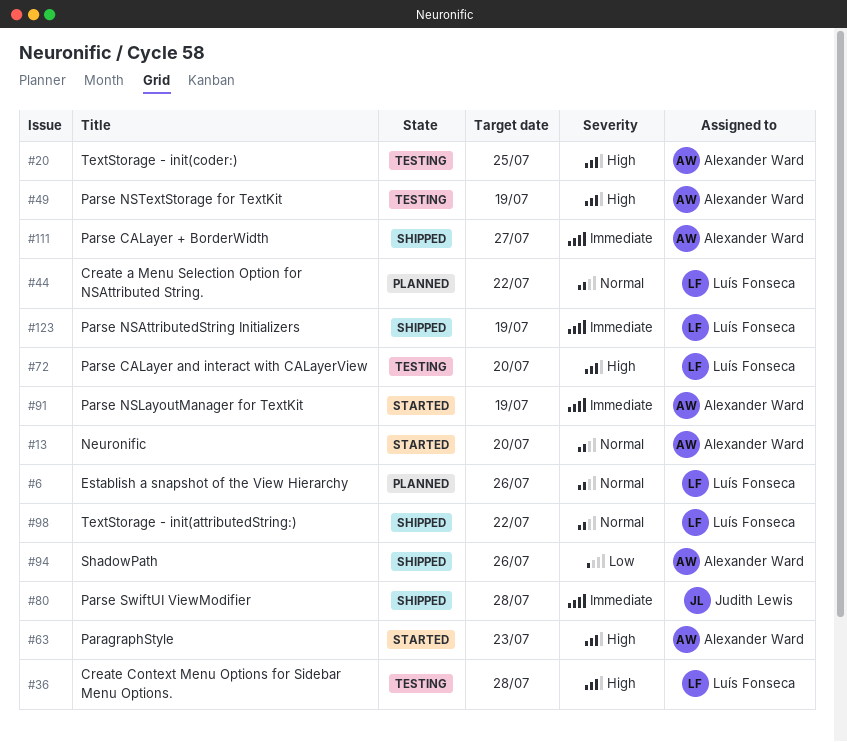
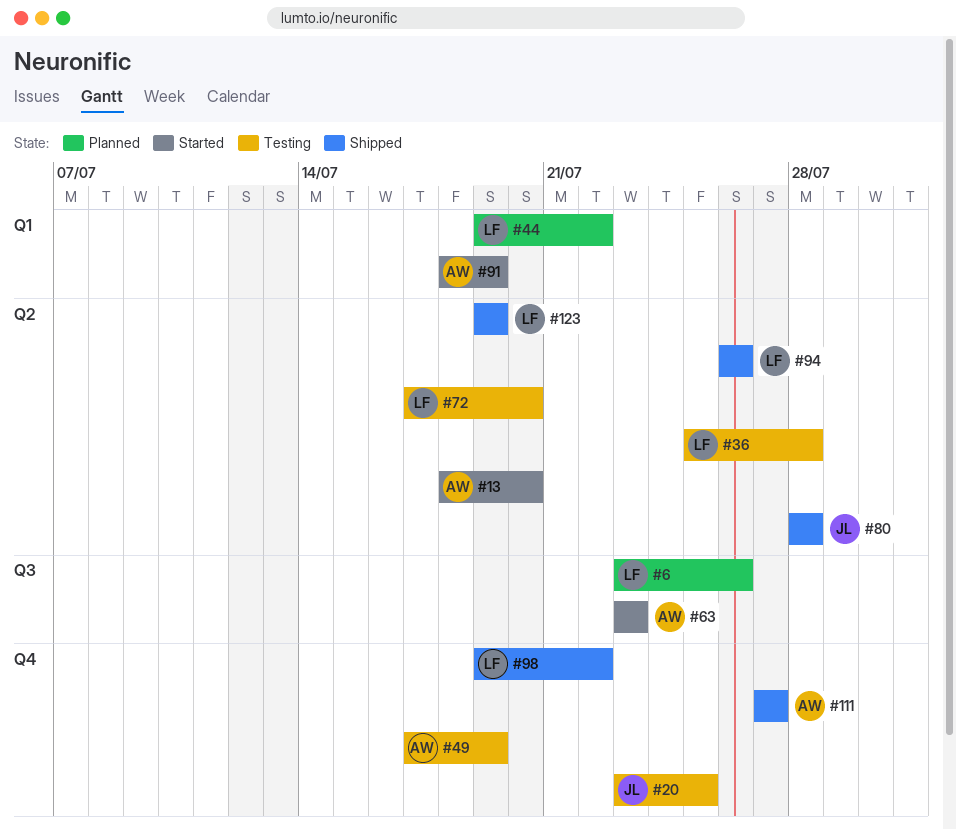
#20, owner: Alexander Ward -> Judith Lewis
#94, owner: Alexander Ward -> Luís Fonseca

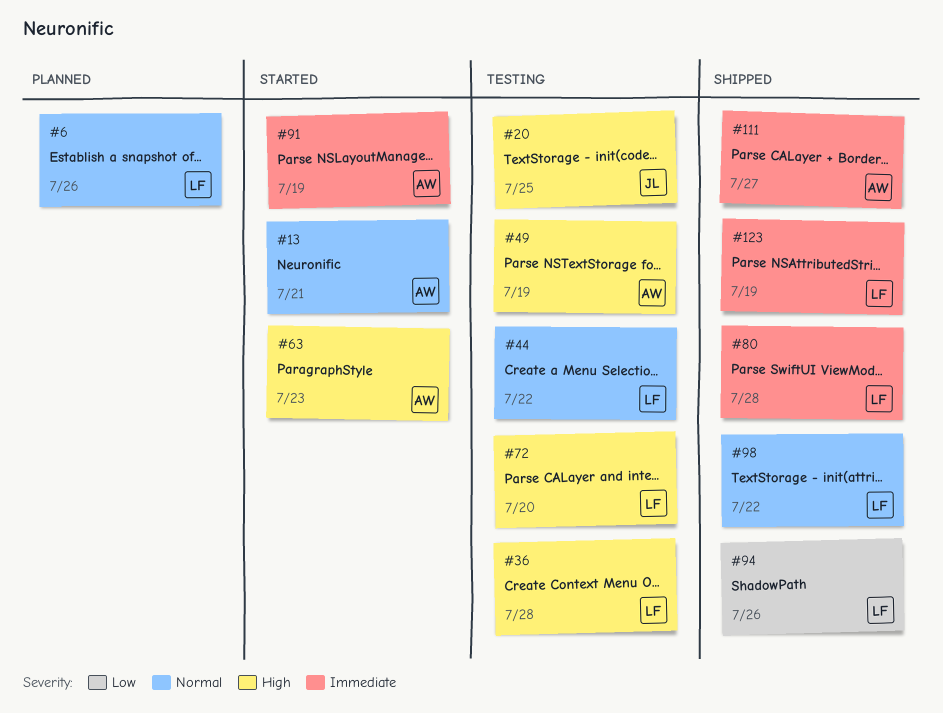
#13, due: Jul 20 -> Jul 21
#44, status: Planned -> Testing
#80, owner: JL -> LF

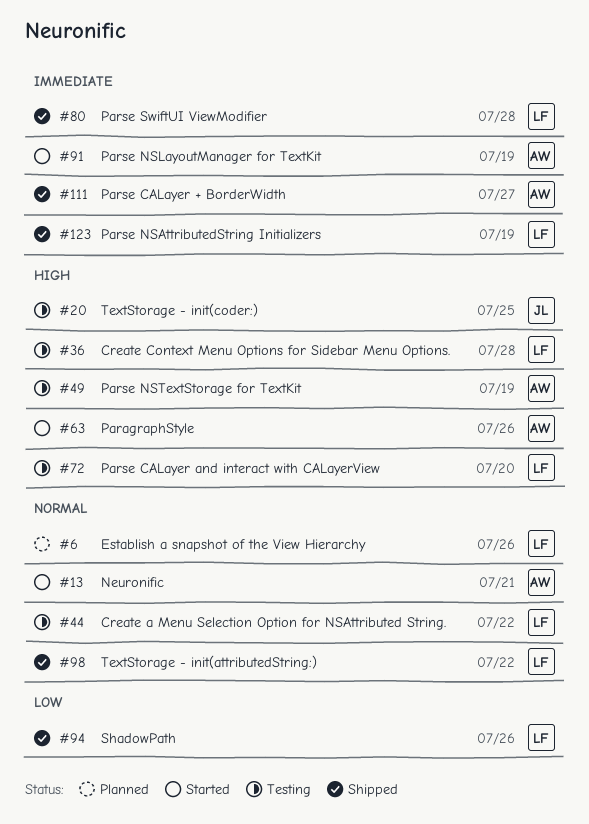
#63, due: Jul 23 -> Jul 26

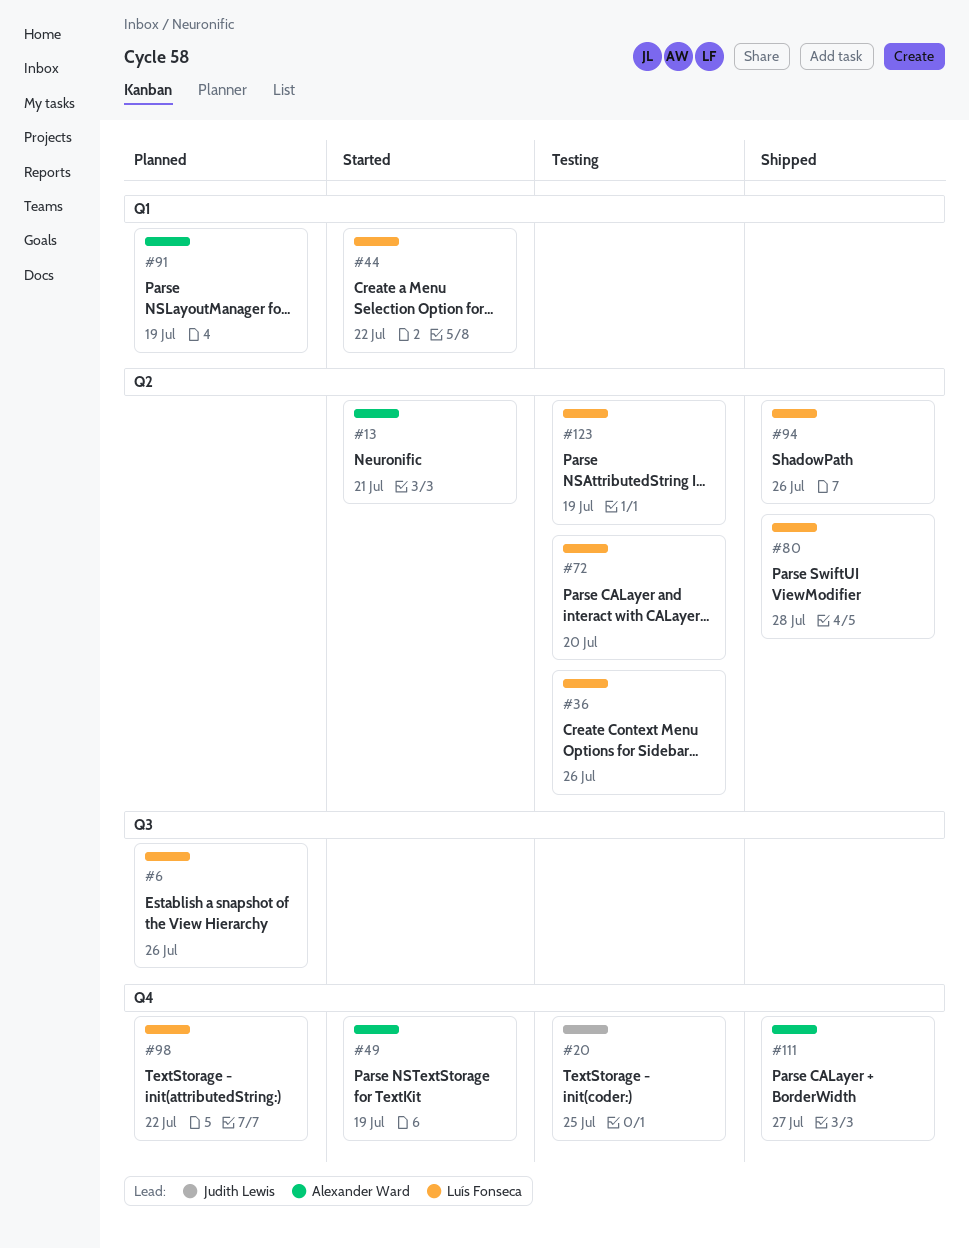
#36, due: Jul 28 -> Jul 26
#44, status: Testing -> Started
#49, status: Testing -> Started
#63: present -> none
#91, status: Started -> Planned
#98, status: Shipped -> Planned
#123, status: Shipped -> Testing

